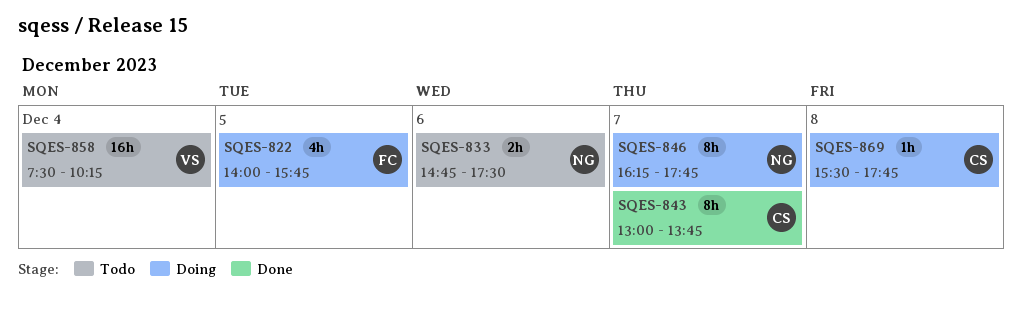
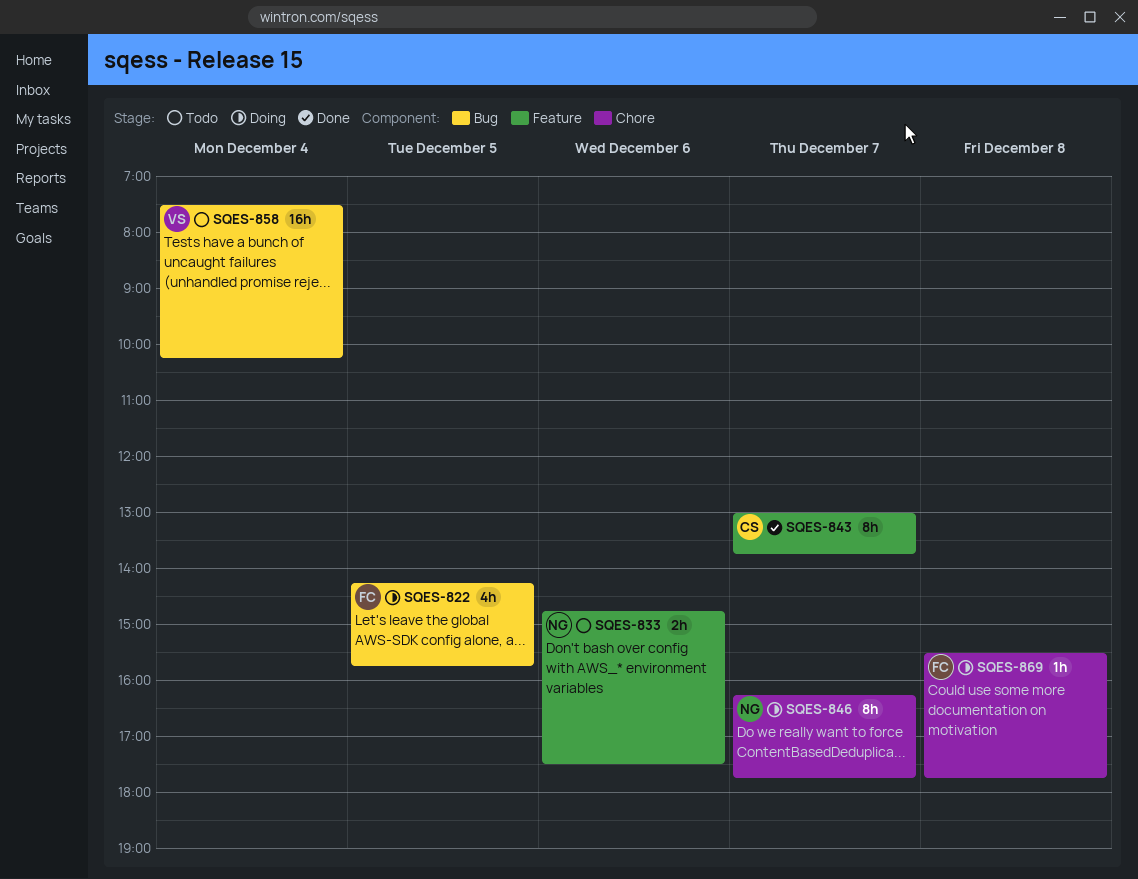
SQES-822, begins: 14:00 -> 14:15
SQES-869, owner: CS -> FC

